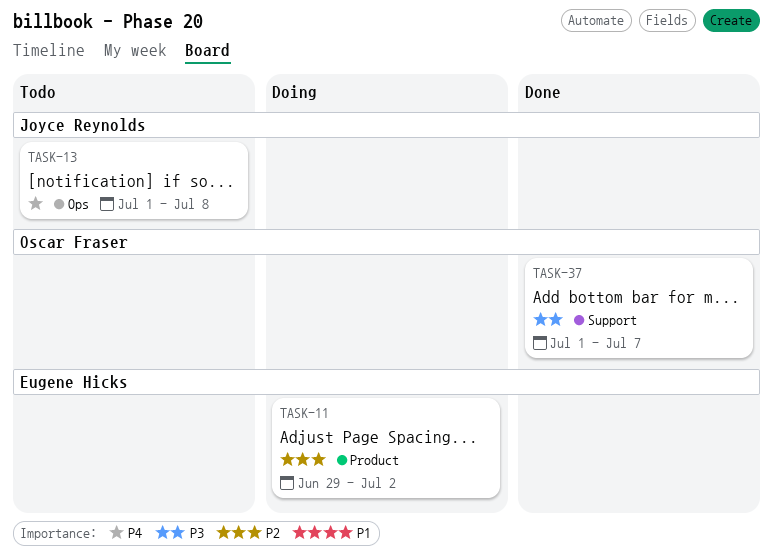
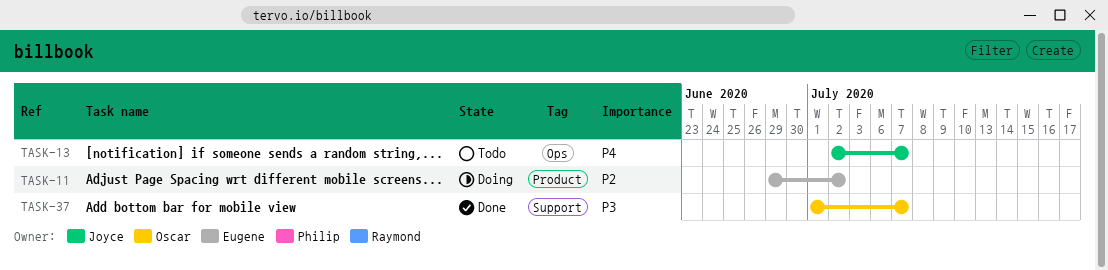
TASK-13, start: Jul 1 -> Jul 2
TASK-13, due: Jul 8 -> Jul 7

